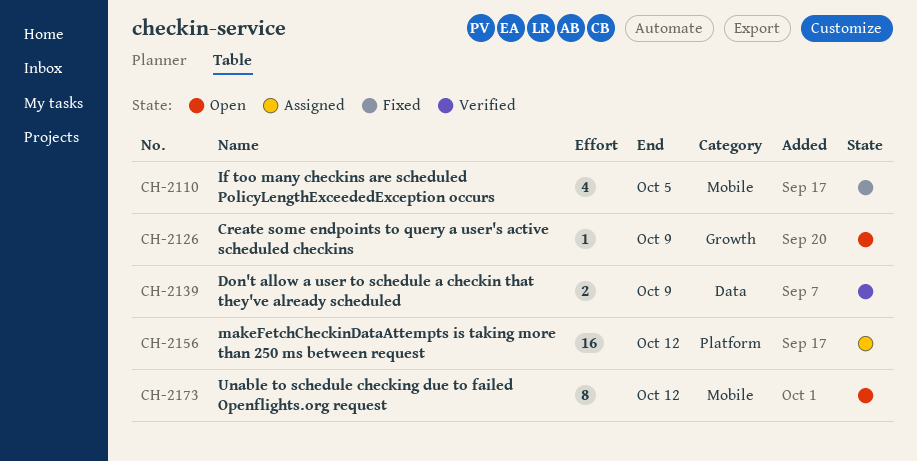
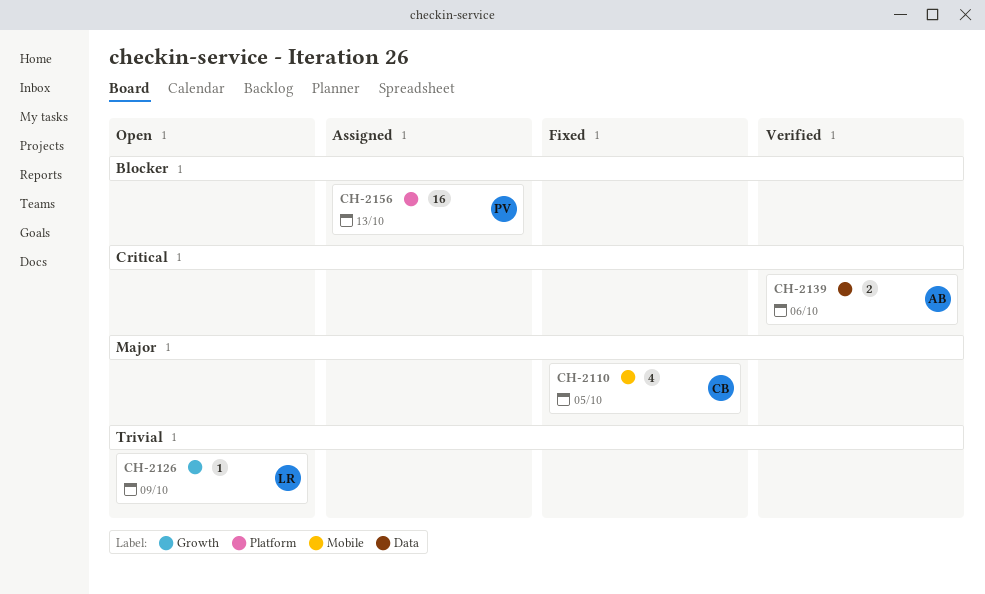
CH-2139, due: Oct 9 -> Oct 6
CH-2156, due: Oct 12 -> Oct 13
CH-2173: present -> none

